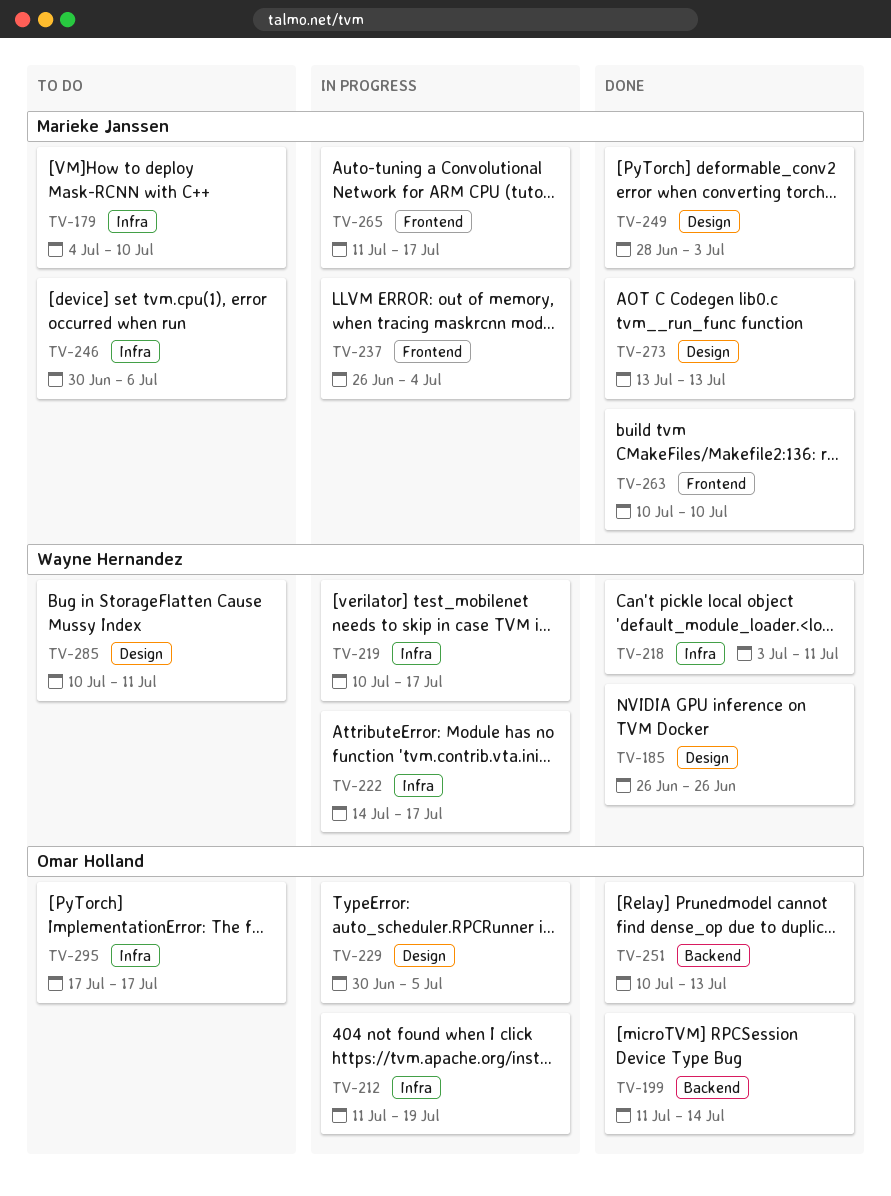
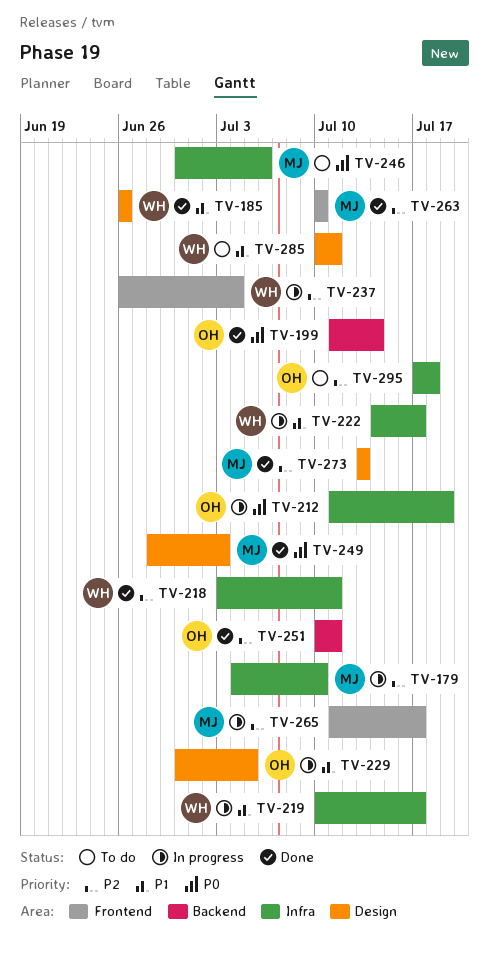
TV-179, status: To do -> In progress
TV-237, owner: Marieke Janssen -> Wayne Hernandez
TV-251, due: Jul 13 -> Jul 11
TV-295, due: Jul 17 -> Jul 18

